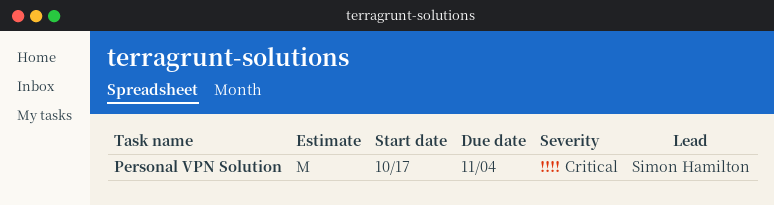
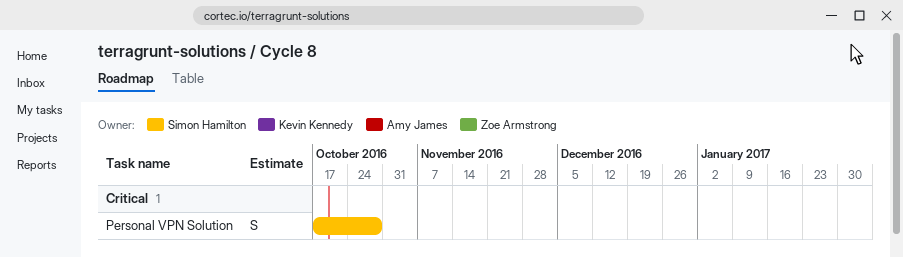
Personal VPN Solution, estimate: M -> S
Personal VPN Solution, due: Nov 4 -> Oct 28

